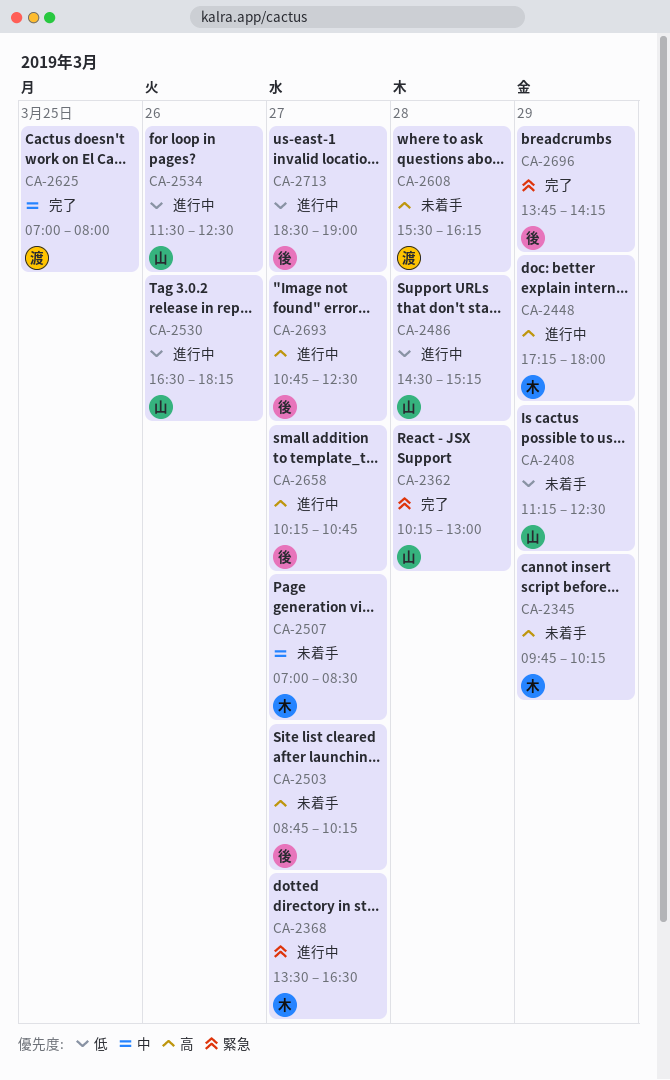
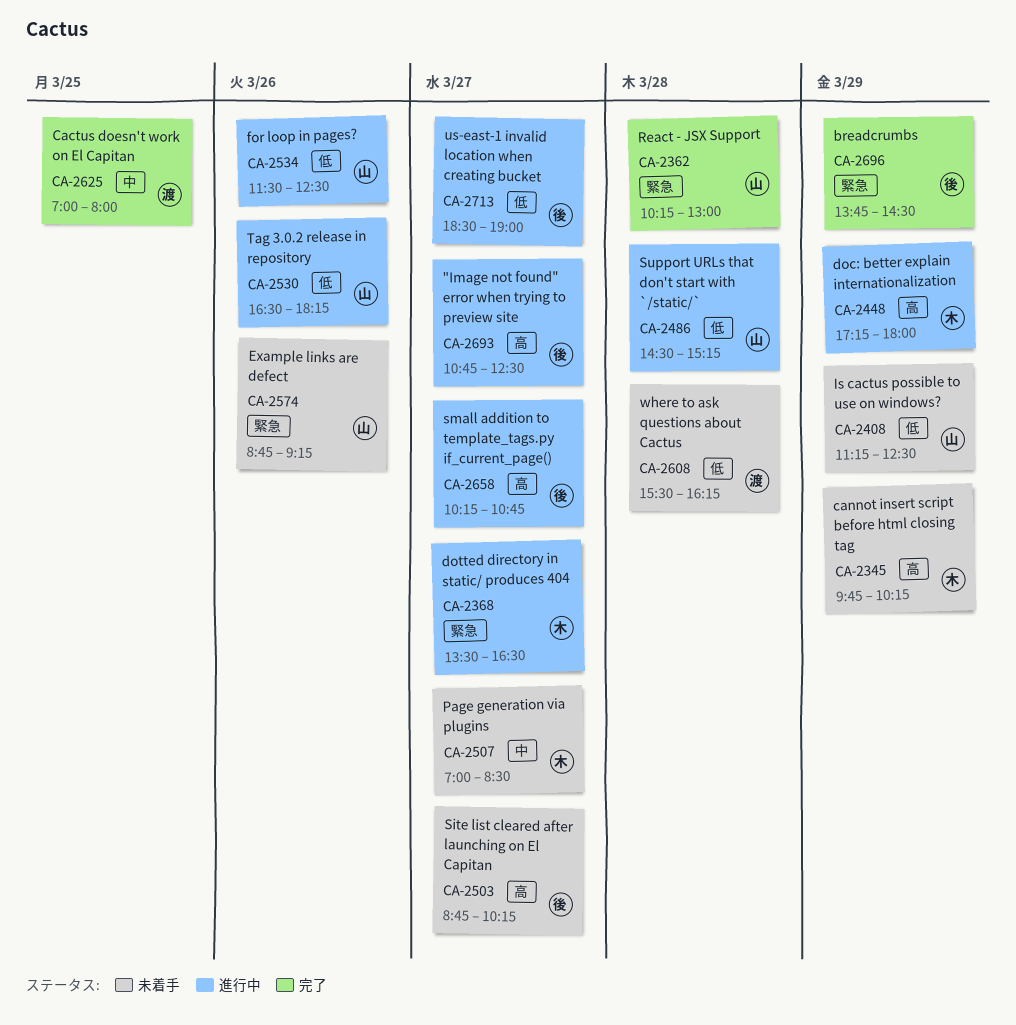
CA-2574: none -> present
CA-2608, priority: 高 -> 低
CA-2696, ends: 14:15 -> 14:30

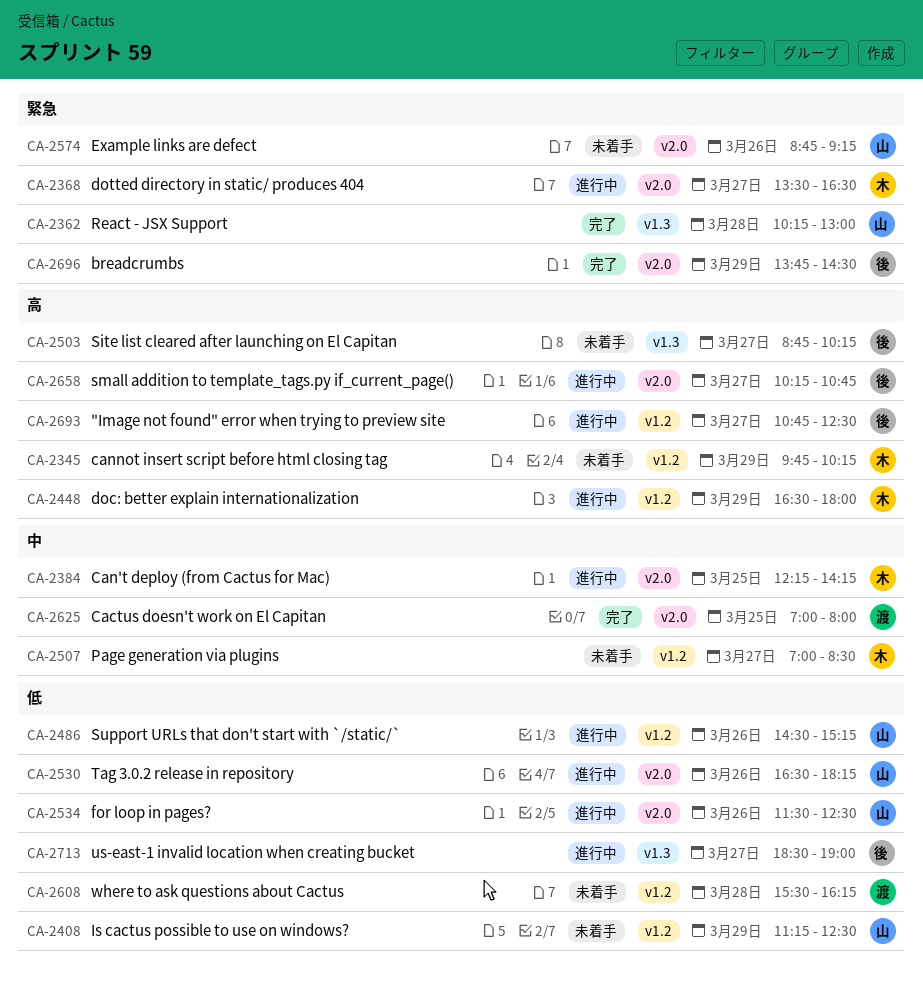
CA-2384: none -> present
CA-2448, begins: 17:15 -> 16:30
CA-2486, day: Mar 28 -> Mar 26

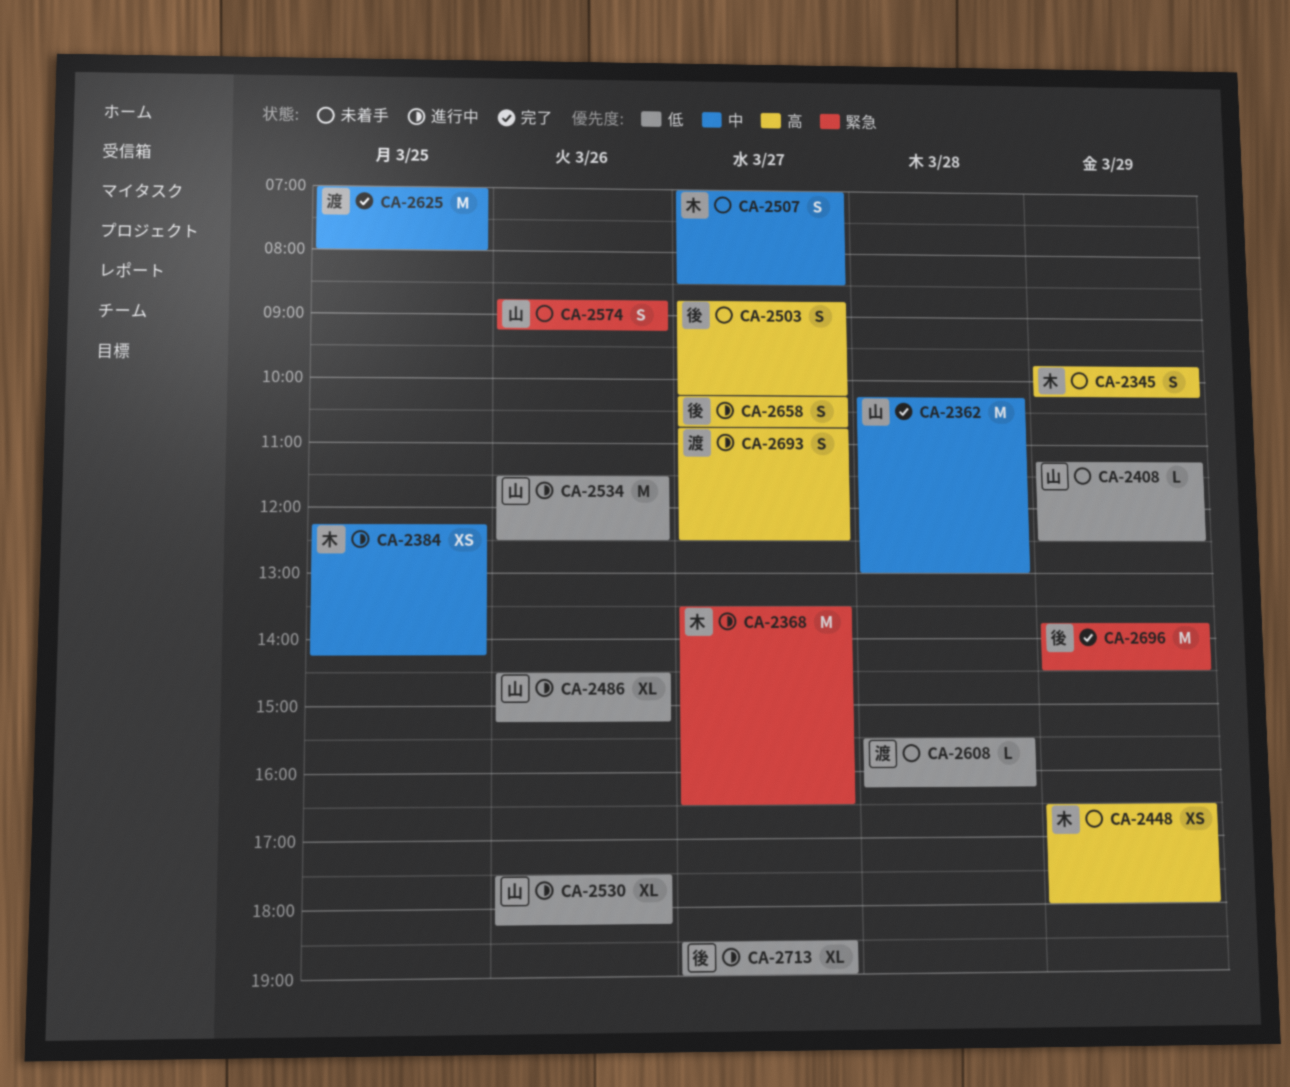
CA-2362, priority: 緊急 -> 中
CA-2448, status: 進行中 -> 未着手
CA-2530, begins: 16:30 -> 17:30
CA-2693, owner: 後 -> 渡

